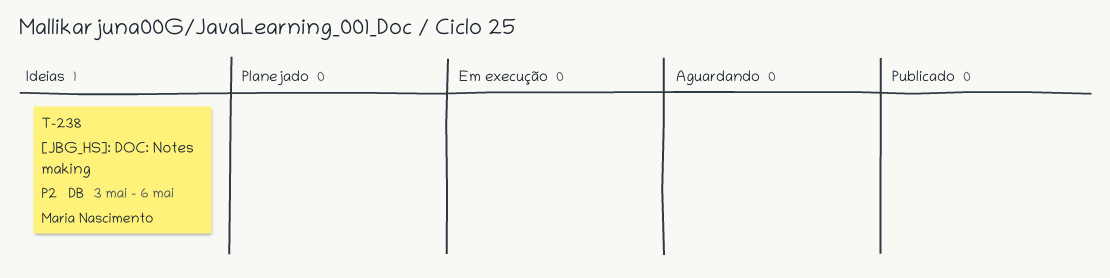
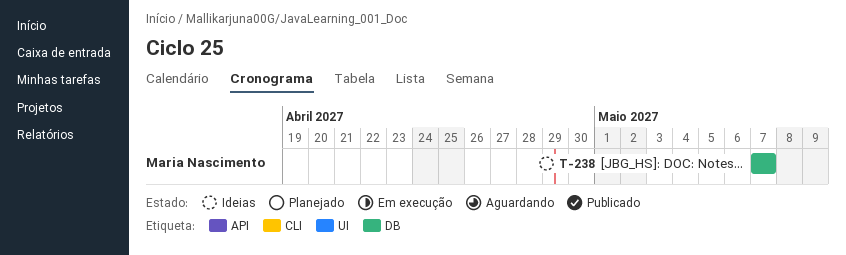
T-238, start: May 3 -> May 7
T-238, due: May 6 -> May 7

